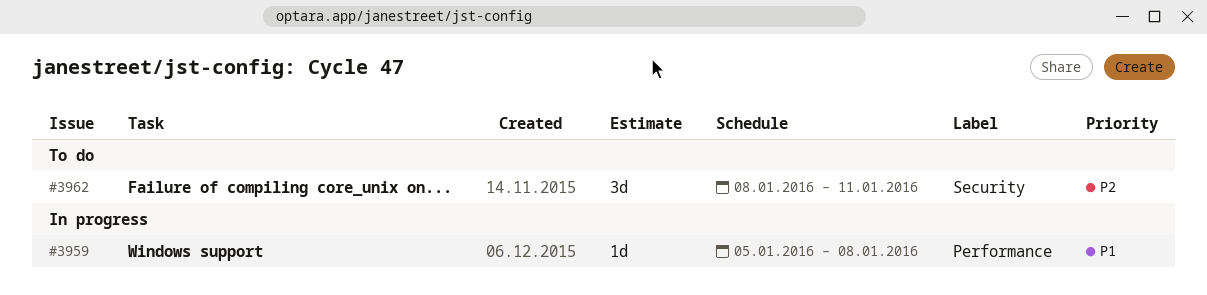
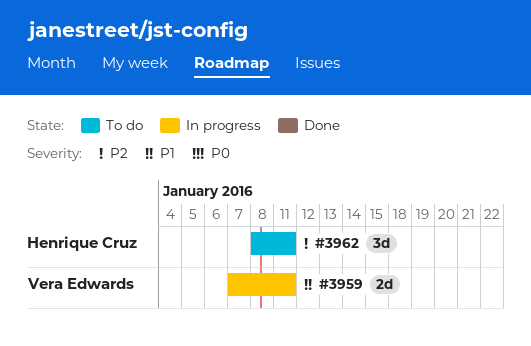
#3959, estimate: 1d -> 2d
#3959, start: Jan 5 -> Jan 7
#3959, due: Jan 8 -> Jan 11

